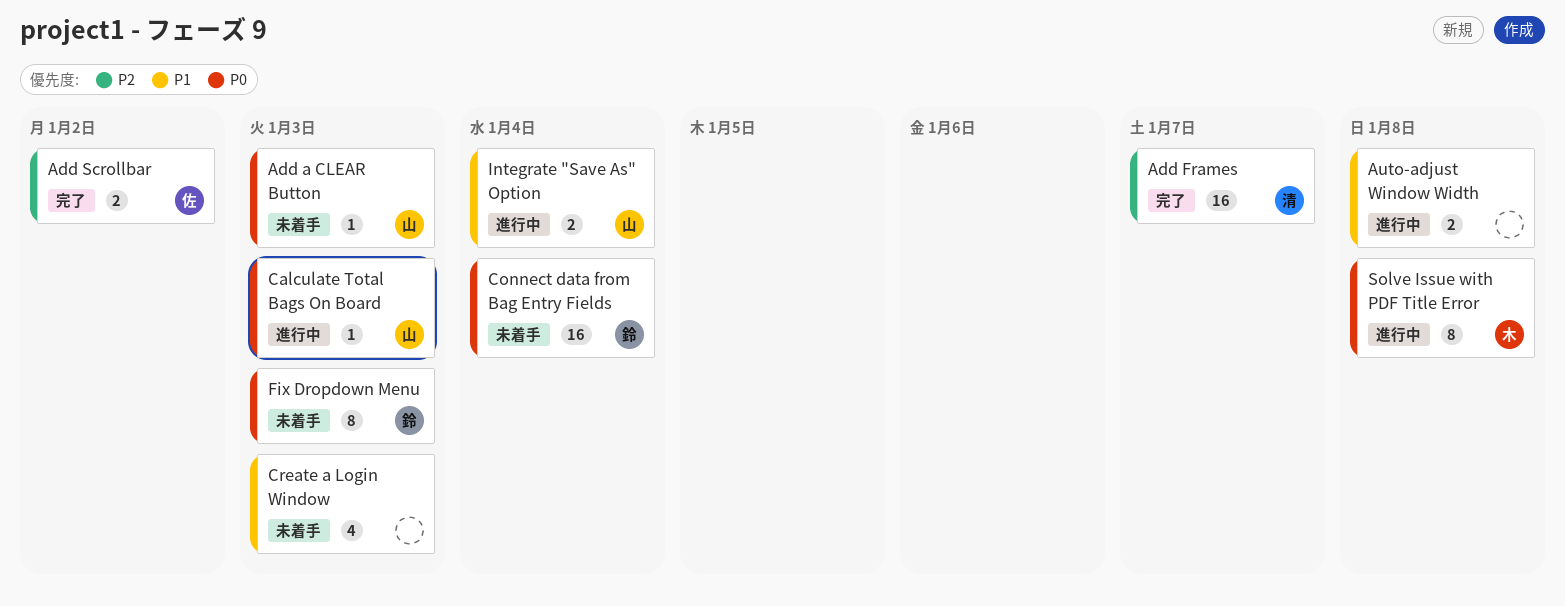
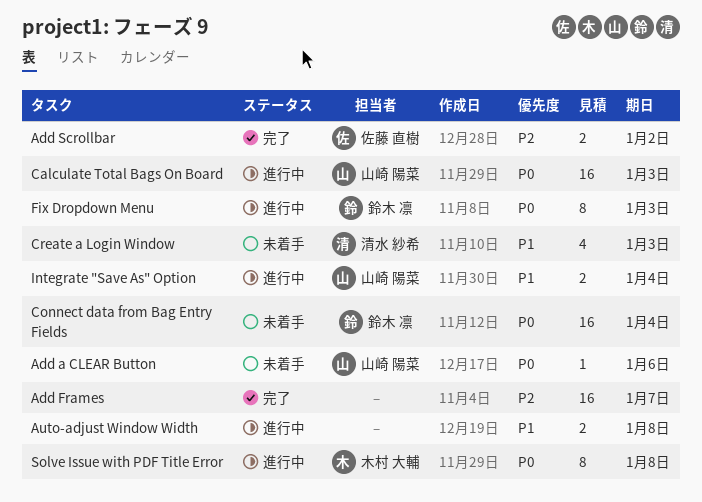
Add a CLEAR Button, due: Jan 3 -> Jan 6
Add Frames, owner: 清水 紗希 -> none
Calculate Total Bags On Board, estimate: 1 -> 16
Create a Login Window, owner: none -> 清水 紗希
Fix Dropdown Menu, status: 未着手 -> 進行中

